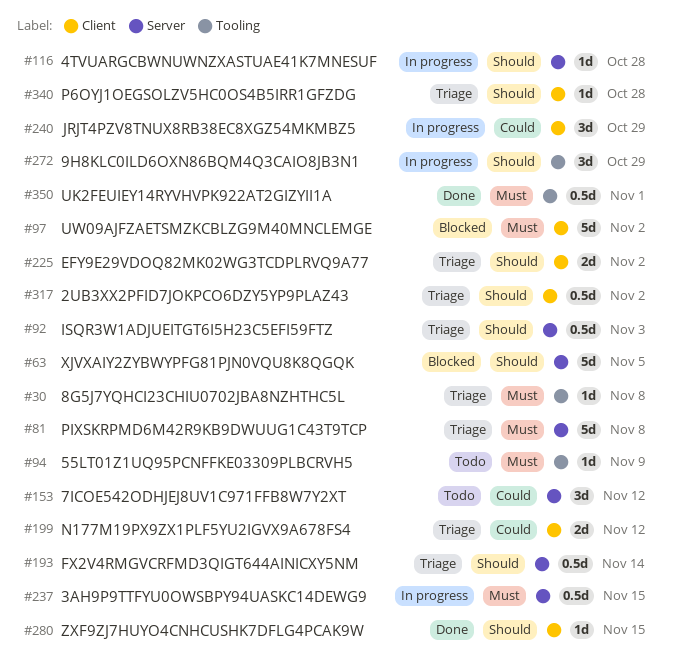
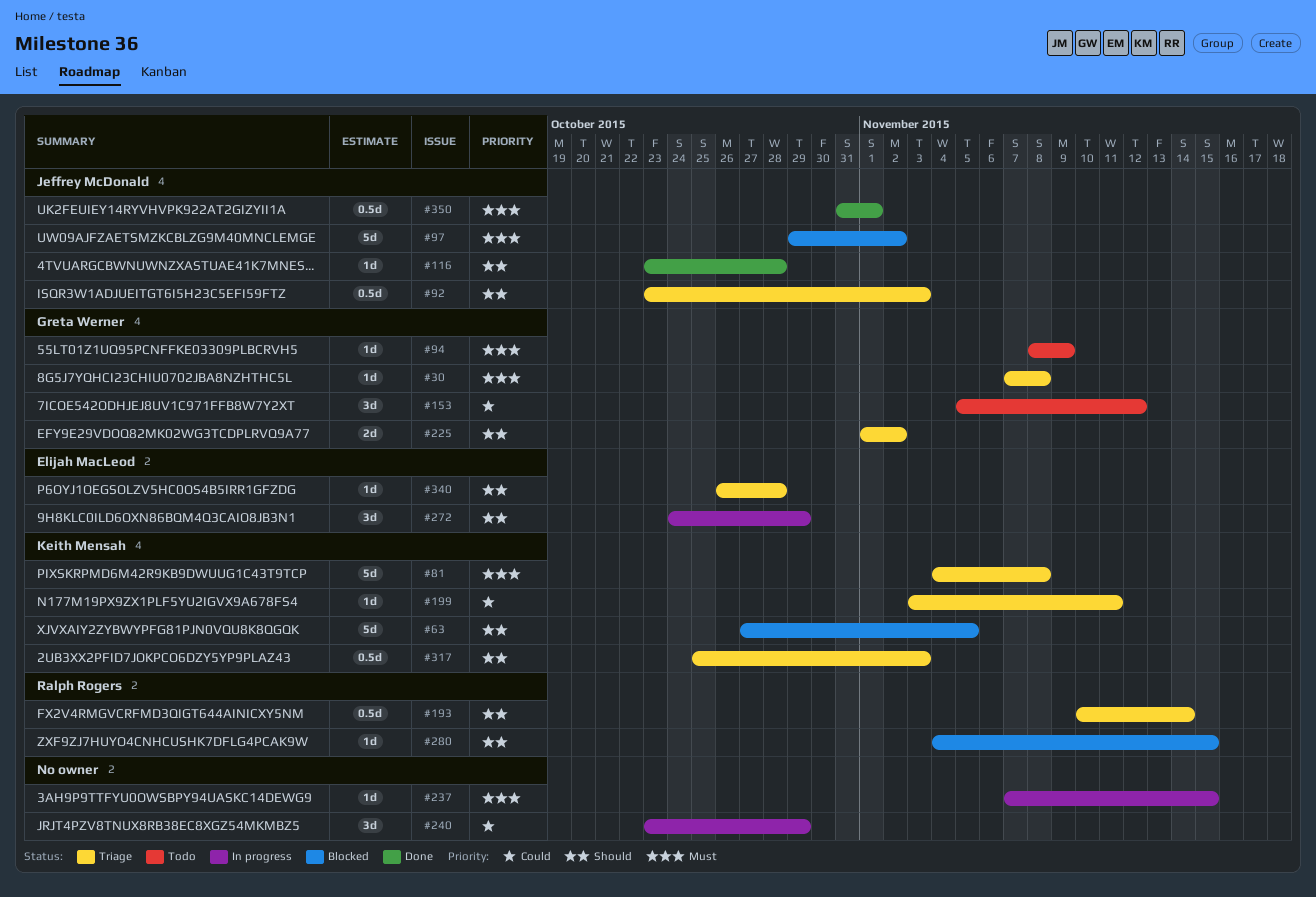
#116, status: In progress -> Done
#199, estimate: 2d -> 1d
#199, due: Nov 12 -> Nov 11
#237, estimate: 0.5d -> 1d
#280, status: Done -> Blocked
#317, due: Nov 2 -> Nov 3

